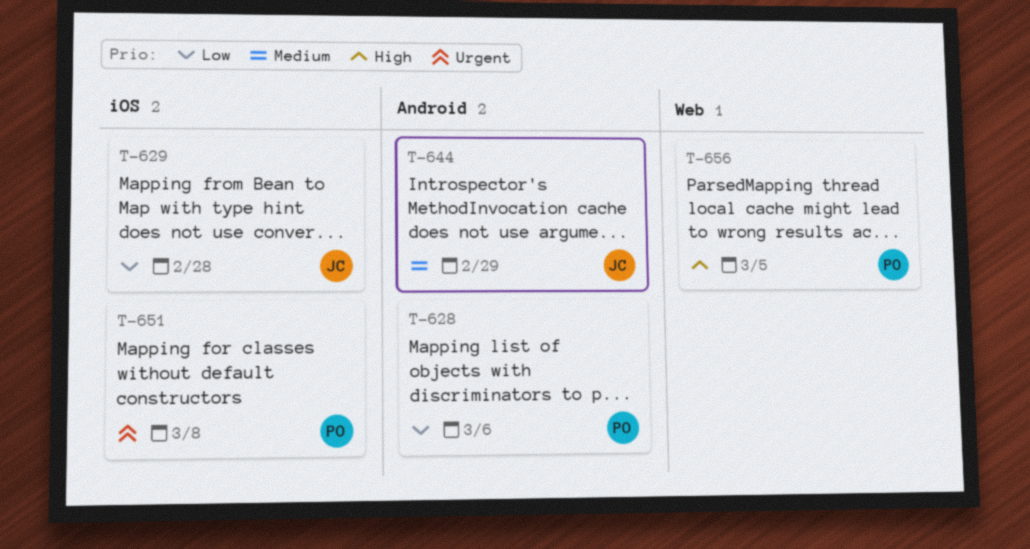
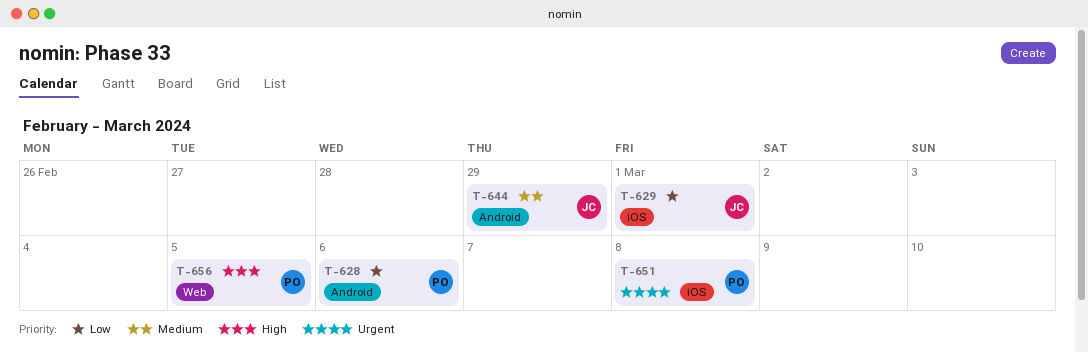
T-629, due: Feb 28 -> Mar 1

